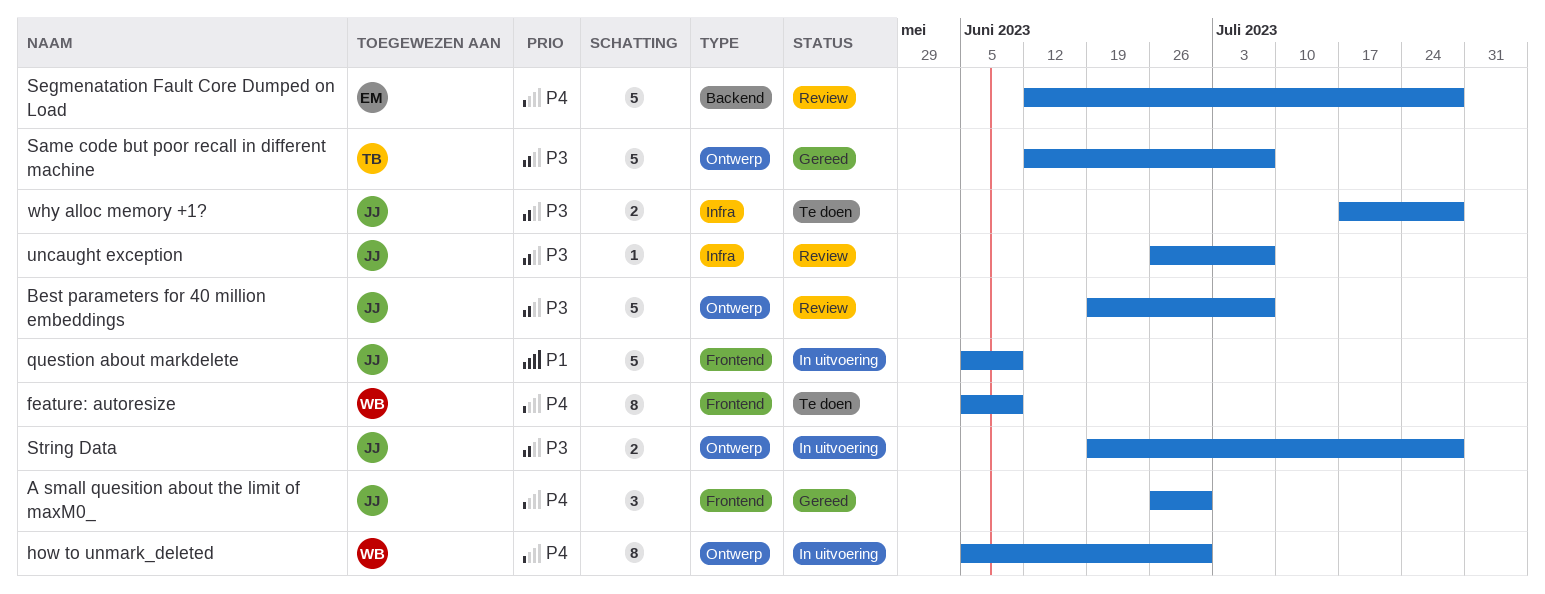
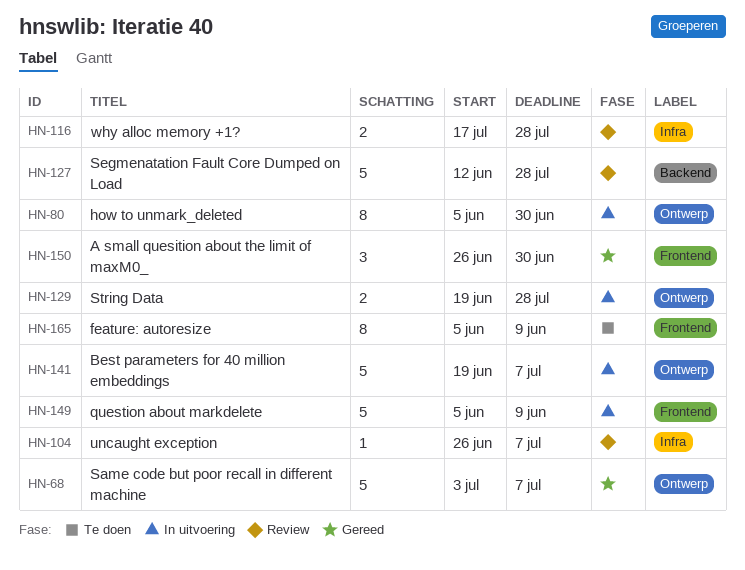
Best parameters for 40 million embeddings, status: Review -> In uitvoering
Same code but poor recall in different machine, start: Jun 12 -> Jul 3
why alloc memory +1?, status: Te doen -> Review

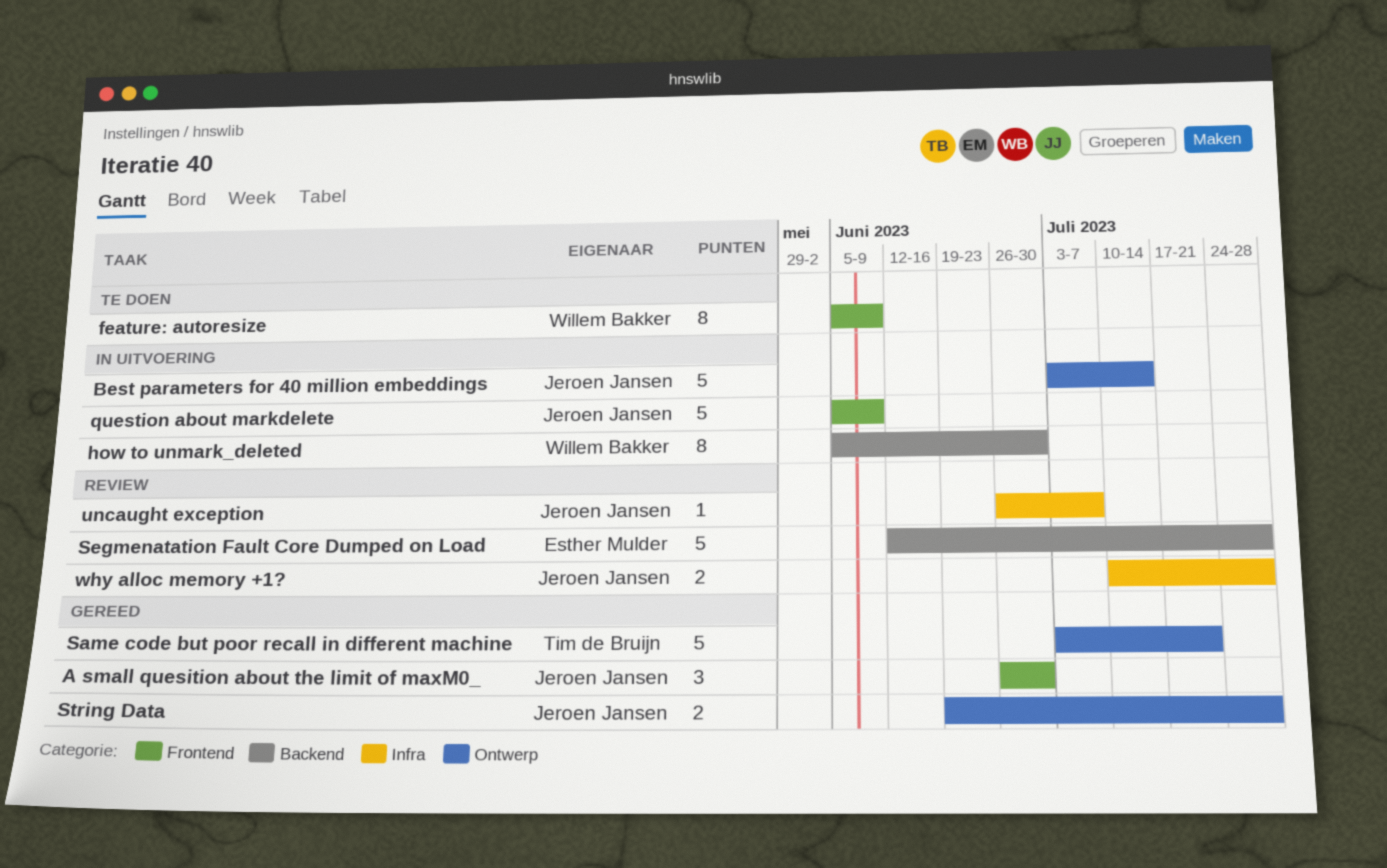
Best parameters for 40 million embeddings, start: Jun 19 -> Jul 3
Best parameters for 40 million embeddings, due: Jul 7 -> Jul 14
how to unmark_deleted, label: Ontwerp -> Backend
Same code but poor recall in different machine, due: Jul 7 -> Jul 21
String Data, status: In uitvoering -> Gereed
why alloc memory +1?, start: Jul 17 -> Jul 10

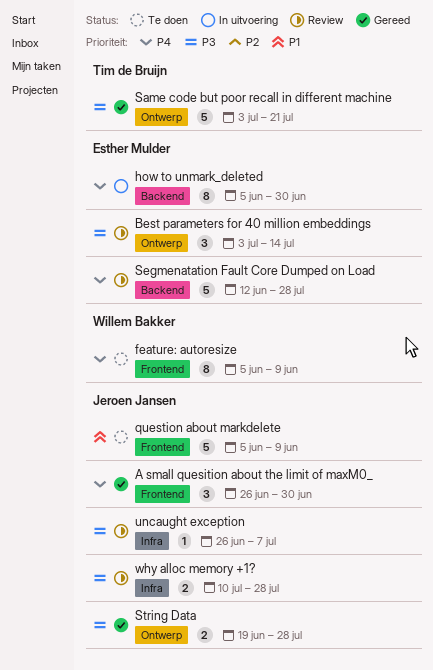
Best parameters for 40 million embeddings, status: In uitvoering -> Review
Best parameters for 40 million embeddings, owner: Jeroen Jansen -> Esther Mulder
Best parameters for 40 million embeddings, estimate: 5 -> 3
how to unmark_deleted, owner: Willem Bakker -> Esther Mulder
question about markdelete, status: In uitvoering -> Te doen

